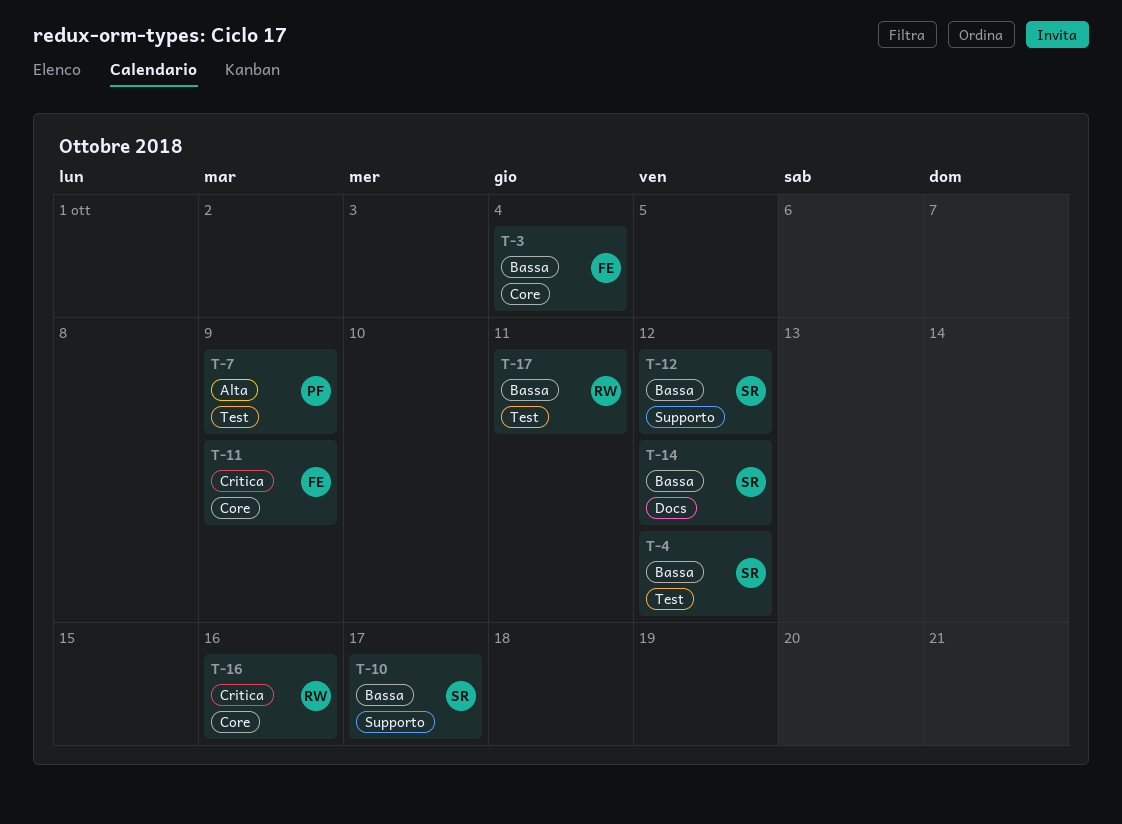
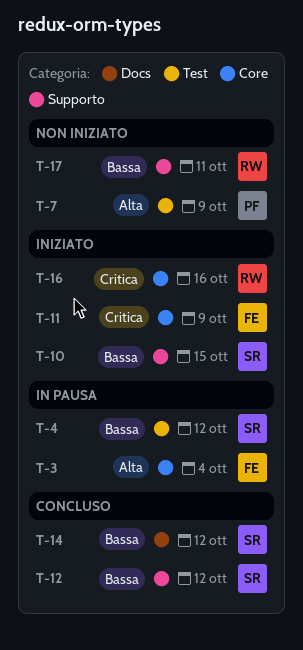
T-3, priority: Bassa -> Alta
T-10, due: Oct 17 -> Oct 15
T-17, label: Test -> Supporto

